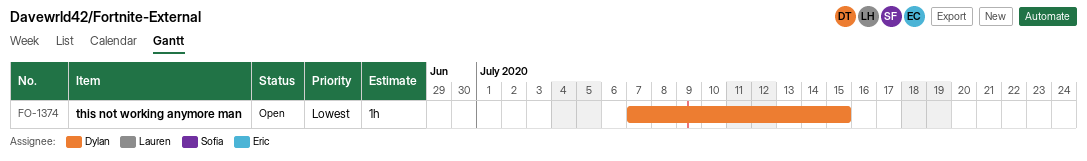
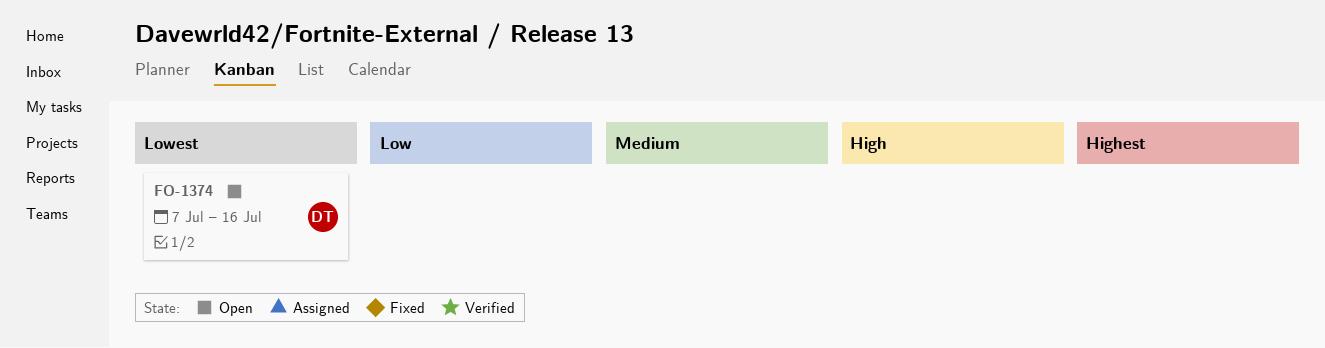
FO-1374, due: Jul 15 -> Jul 16

